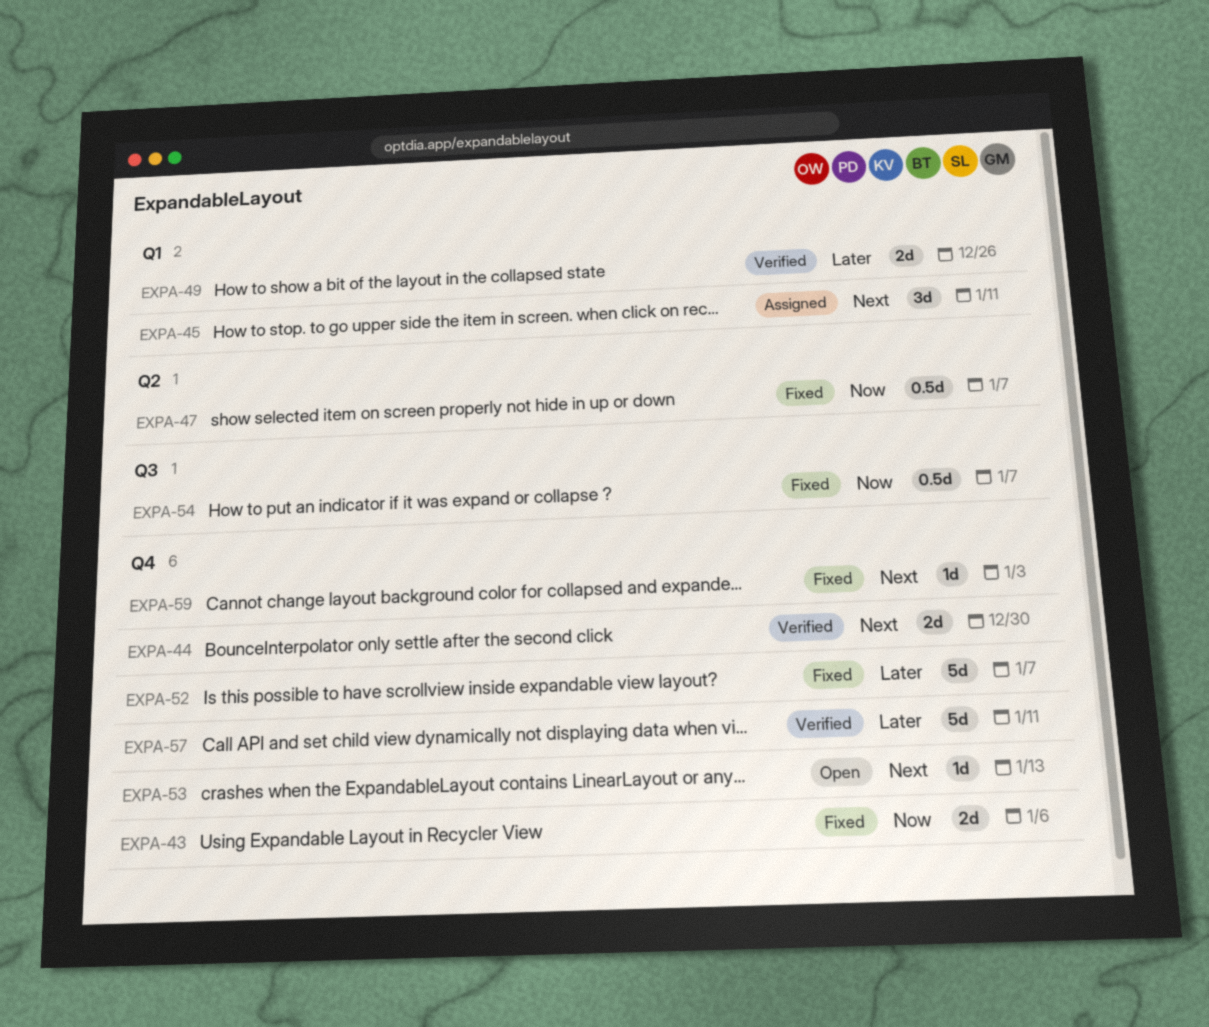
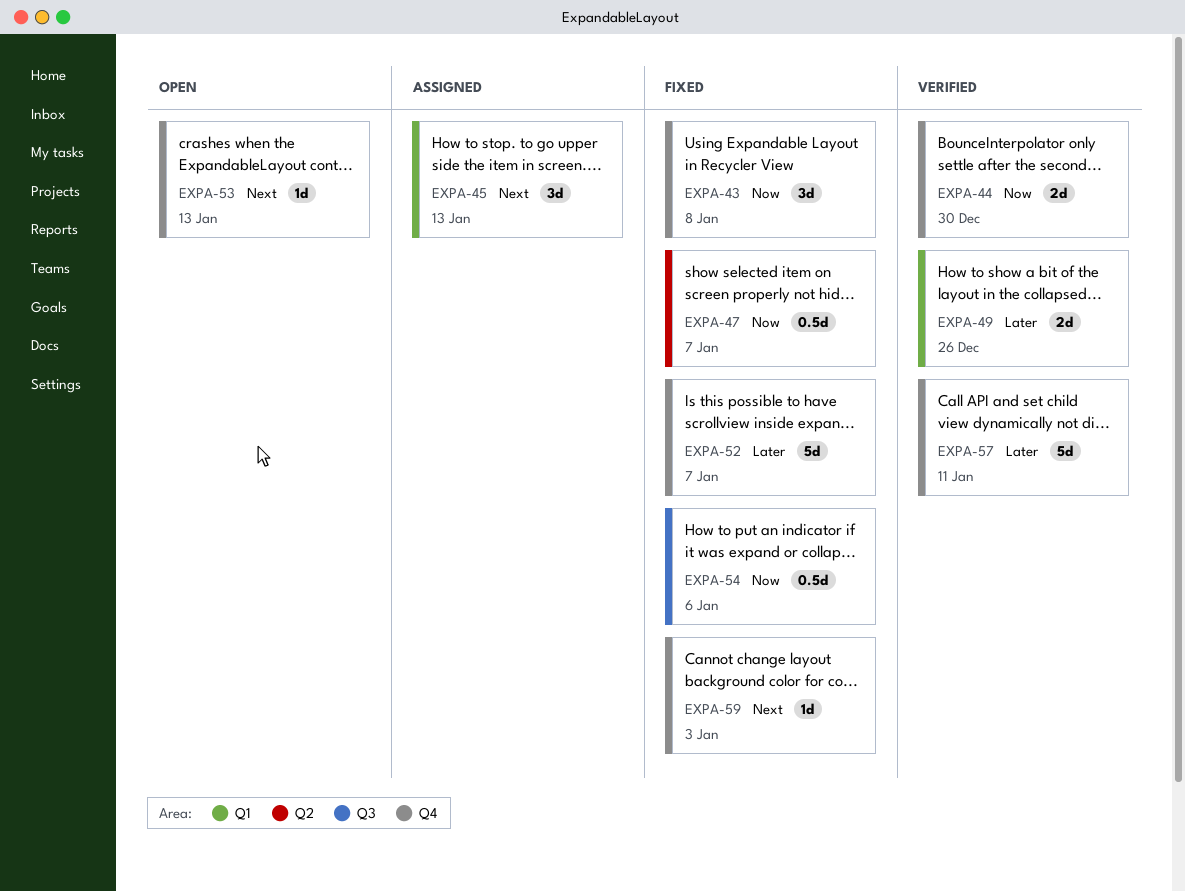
EXPA-43, estimate: 2d -> 3d
EXPA-43, due: Jan 6 -> Jan 8
EXPA-44, priority: Next -> Now
EXPA-45, due: Jan 11 -> Jan 13
EXPA-54, due: Jan 7 -> Jan 6

